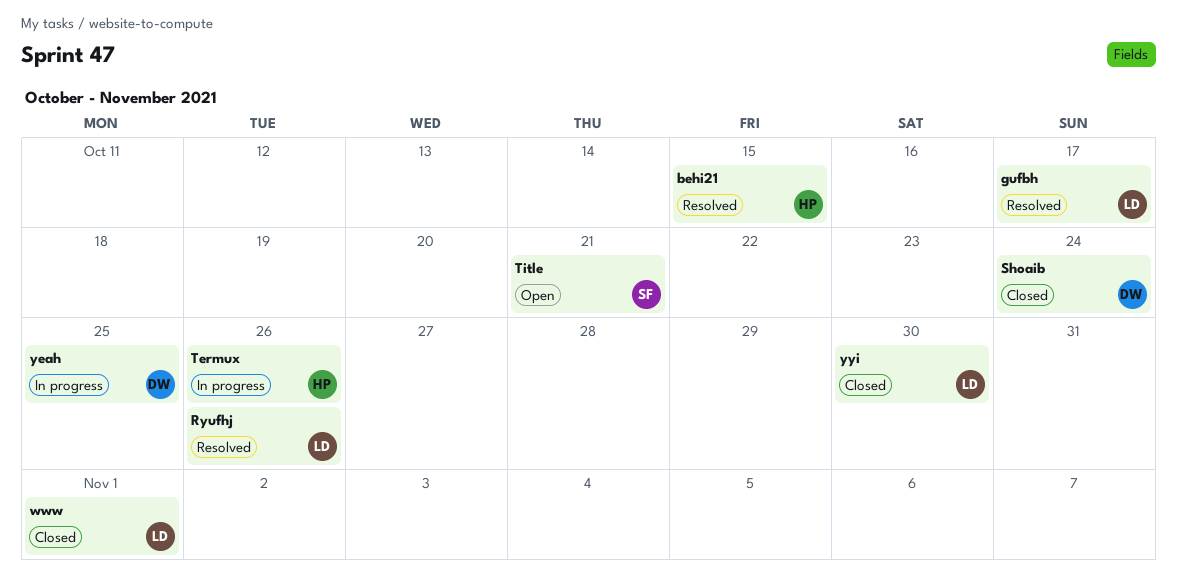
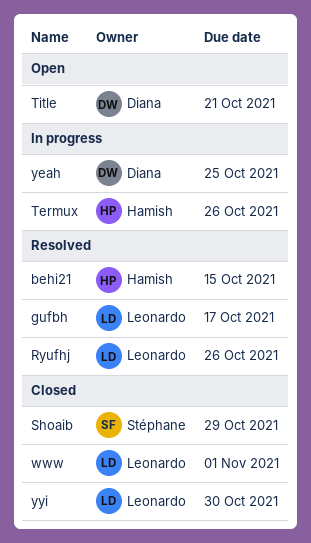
Shoaib, owner: Diana -> Stéphane
Shoaib, due: Oct 24 -> Oct 29
Title, owner: Stéphane -> Diana

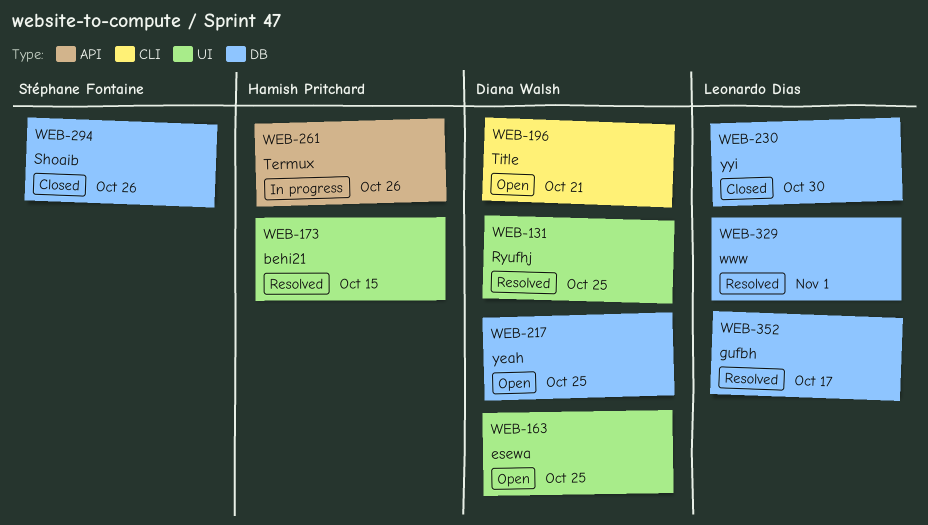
esewa: none -> present
Ryufhj, owner: Leonardo Dias -> Diana Walsh
Ryufhj, due: Oct 26 -> Oct 25
Shoaib, due: Oct 29 -> Oct 26
www, status: Closed -> Resolved
yeah, status: In progress -> Open

